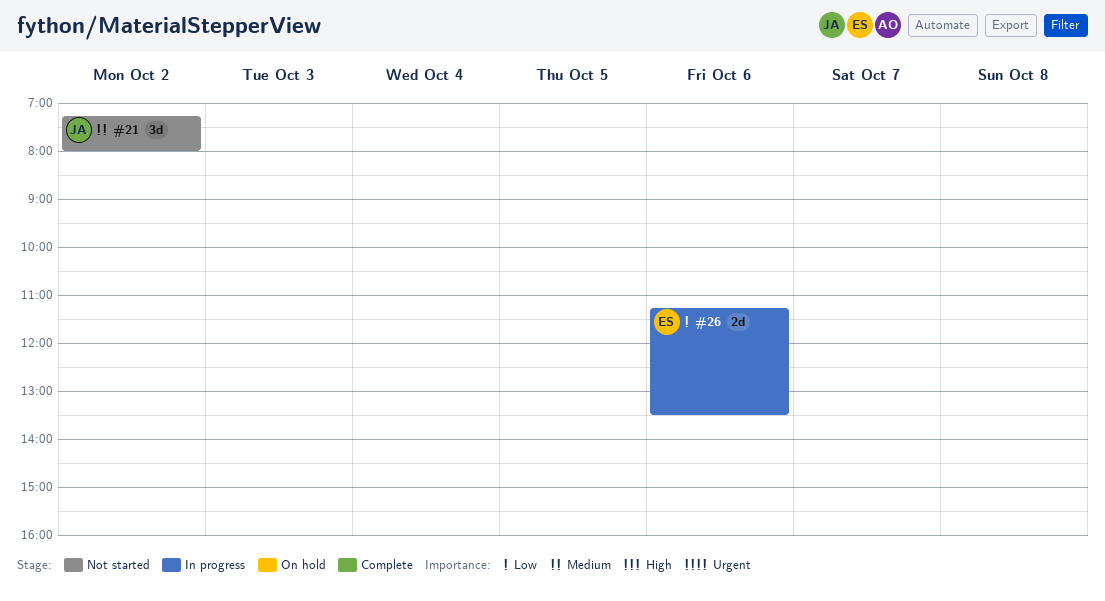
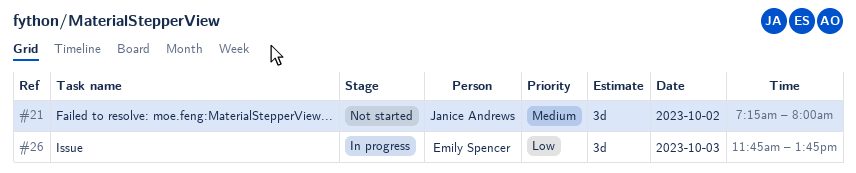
#26, estimate: 2d -> 3d
#26, day: Oct 6 -> Oct 3
#26, begins: 11:15 -> 11:45
#26, ends: 13:30 -> 13:45

